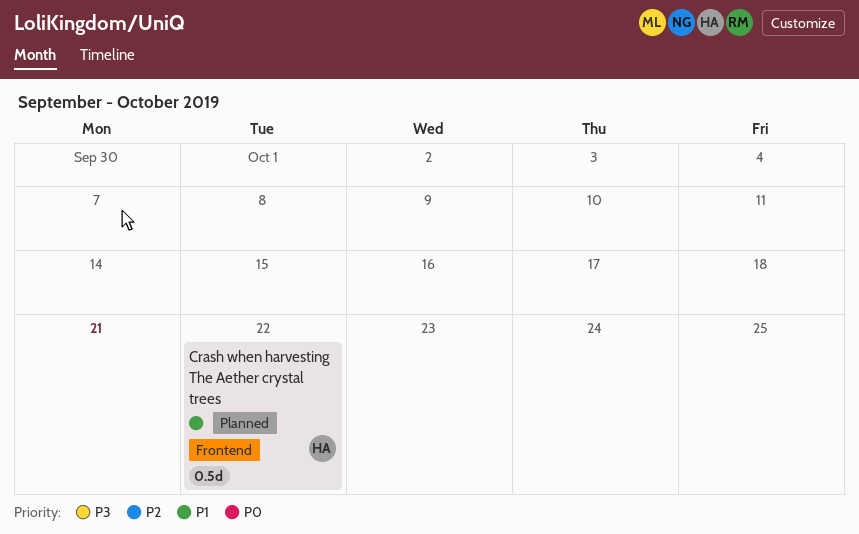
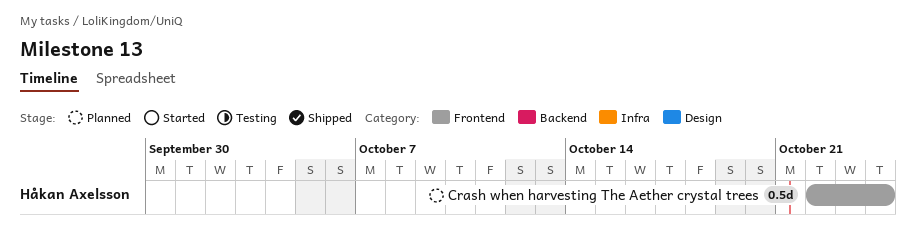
Crash when harvesting The Aether crystal trees, due: Oct 22 -> Oct 24

